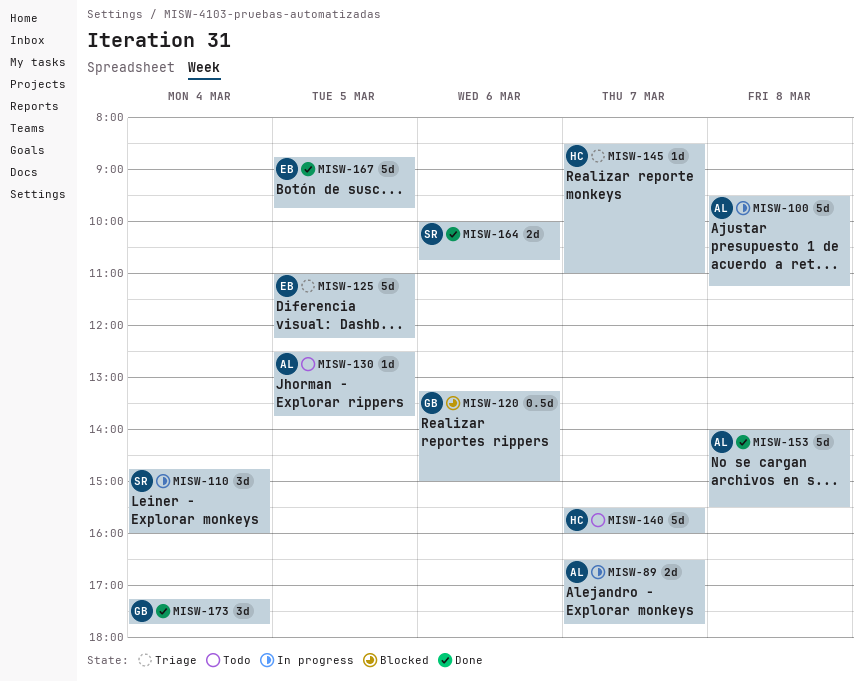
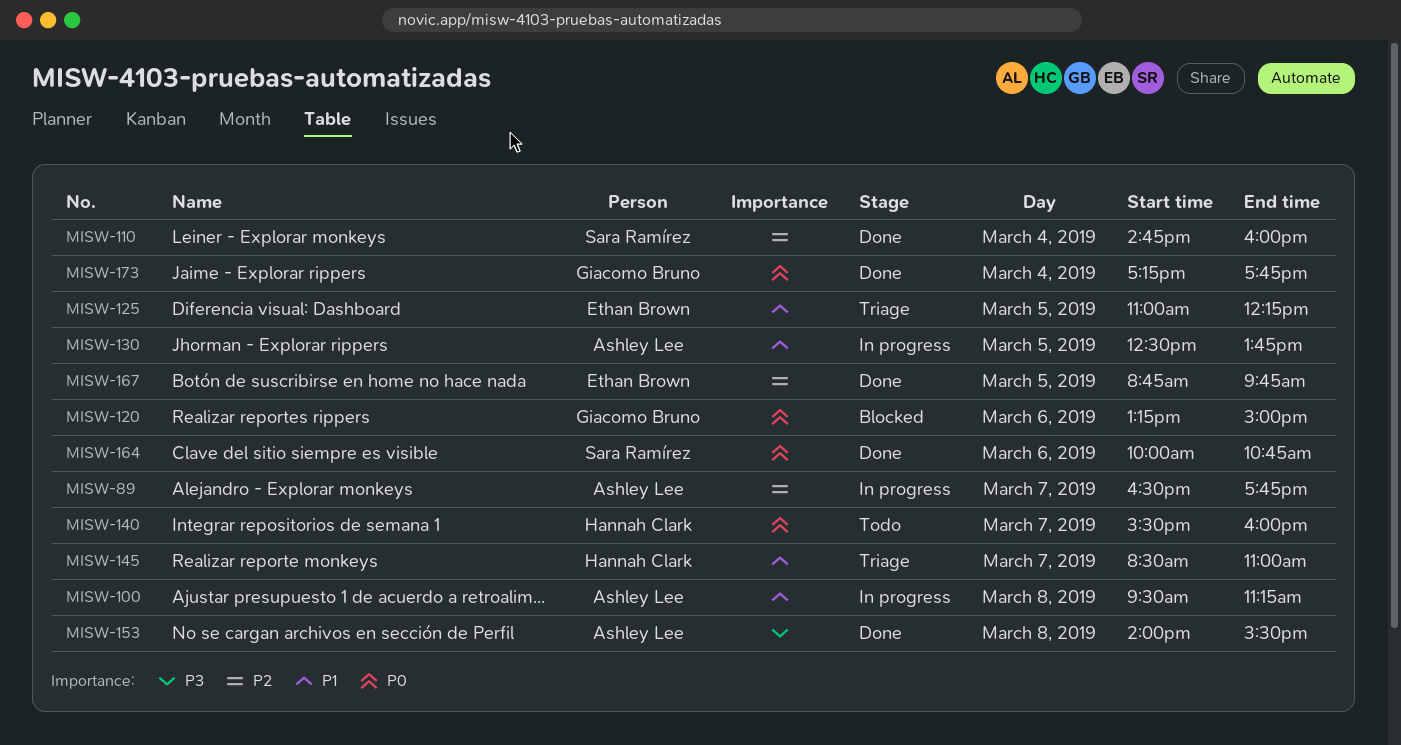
MISW-110, status: In progress -> Done
MISW-130, status: Todo -> In progress

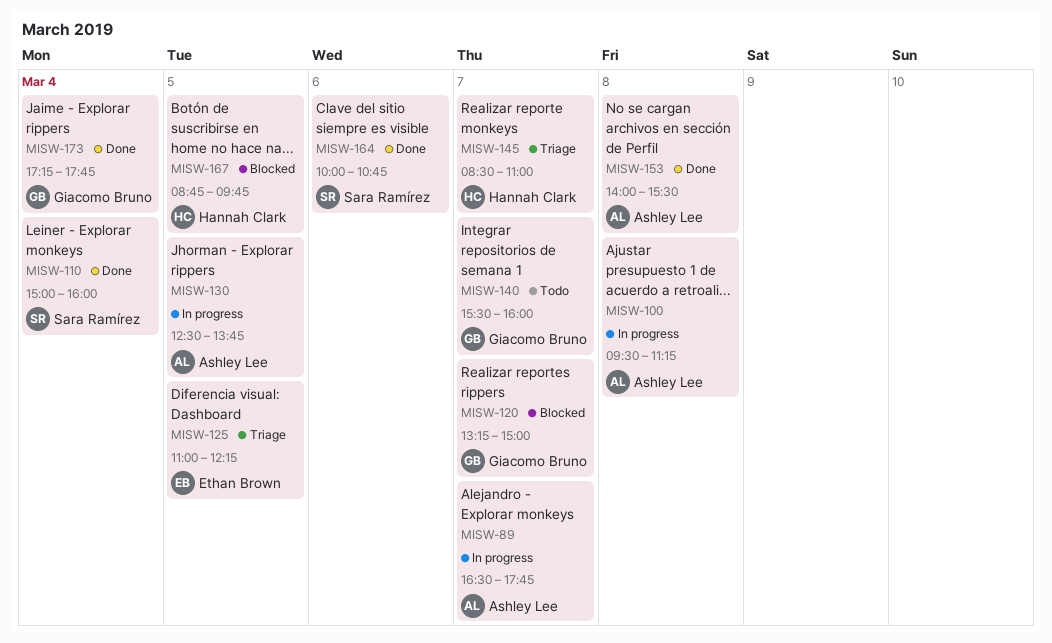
MISW-110, begins: 14:45 -> 15:00
MISW-120, day: Mar 6 -> Mar 7
MISW-140, owner: Hannah Clark -> Giacomo Bruno
MISW-167, status: Done -> Blocked
MISW-167, owner: Ethan Brown -> Hannah Clark

